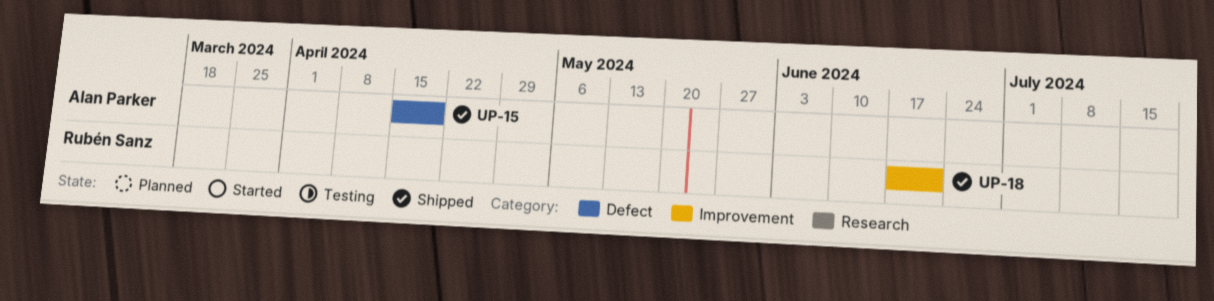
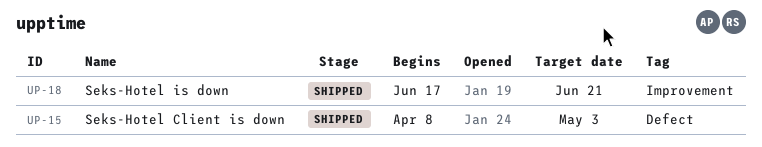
UP-15, start: Apr 15 -> Apr 8
UP-15, due: Apr 19 -> May 3

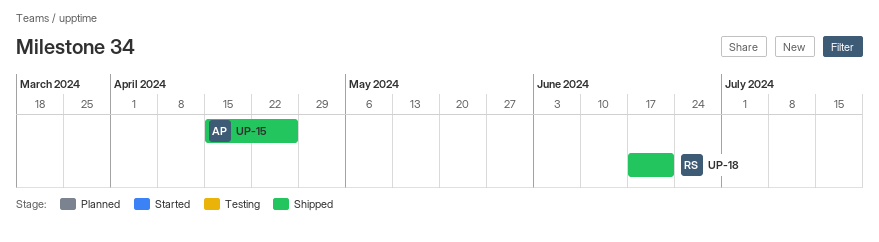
UP-15, start: Apr 8 -> Apr 15
UP-15, due: May 3 -> Apr 26

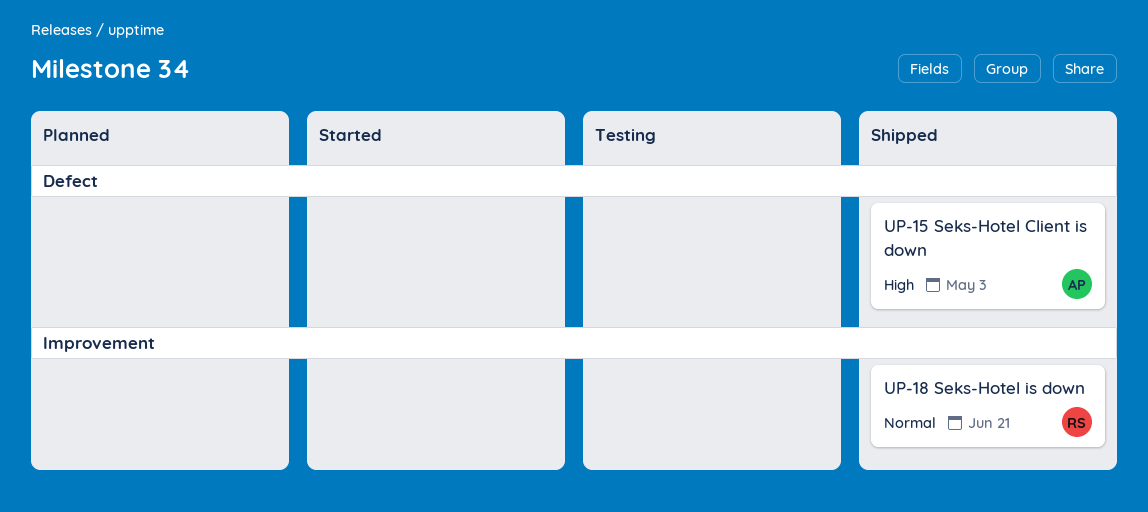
UP-15, due: Apr 26 -> May 3

